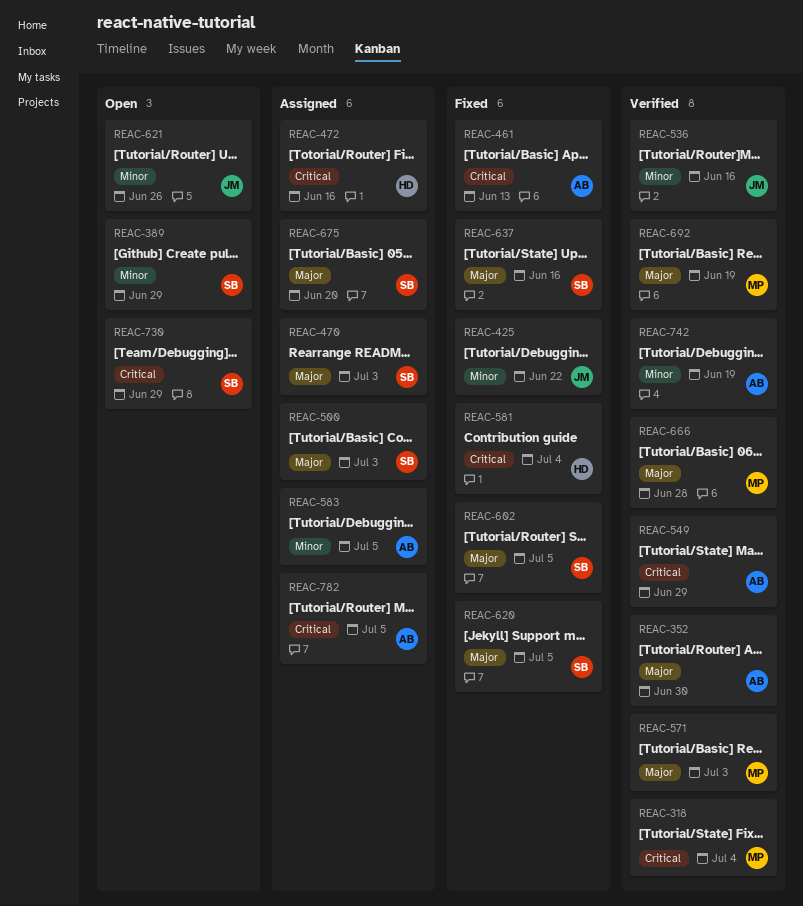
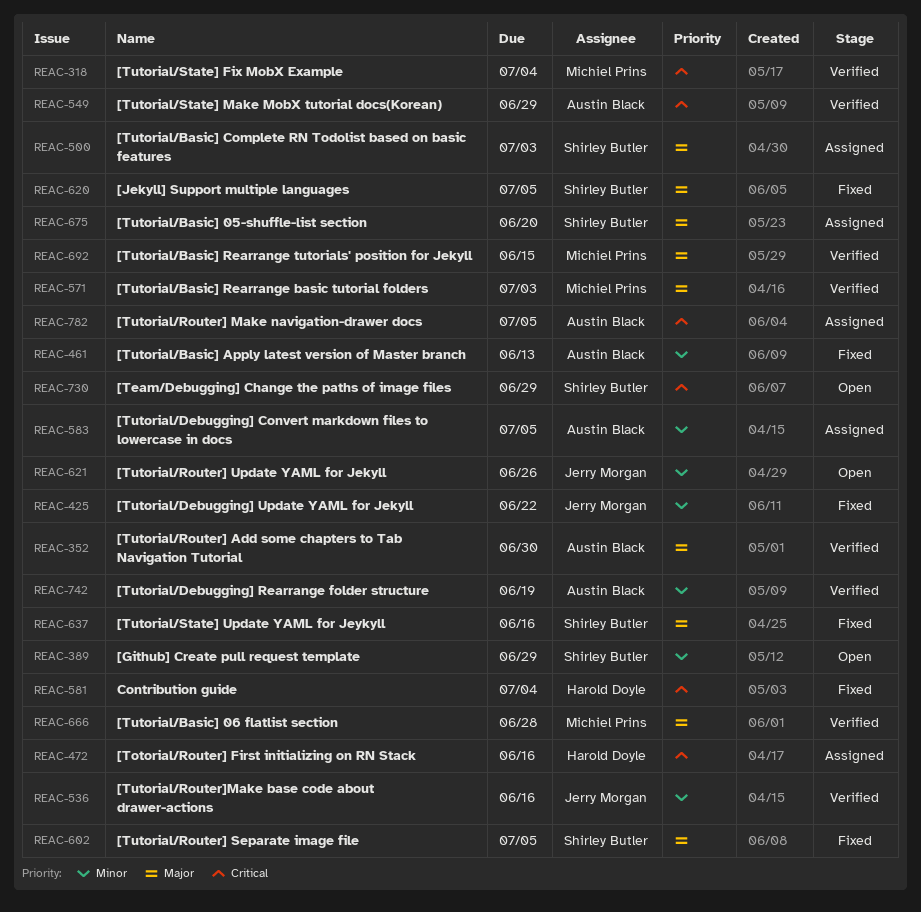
REAC-461, priority: Critical -> Minor
REAC-470: present -> none
REAC-692, due: Jun 19 -> Jun 15

